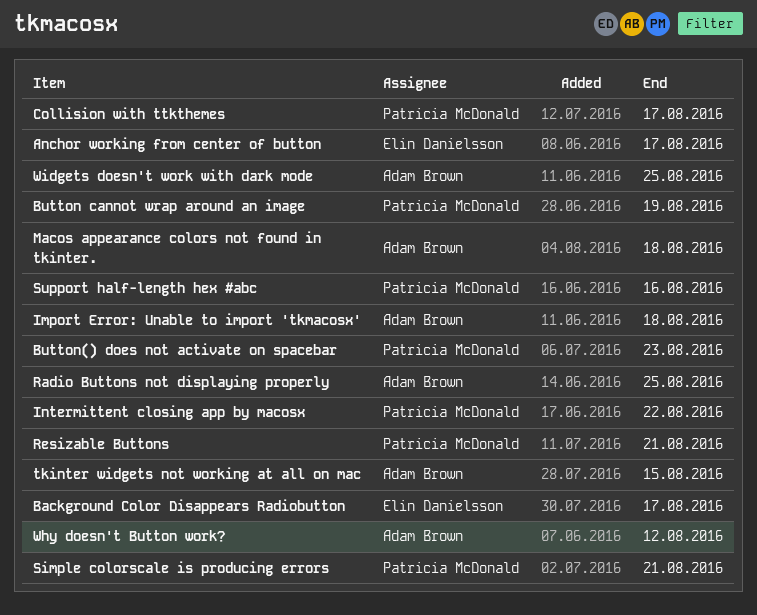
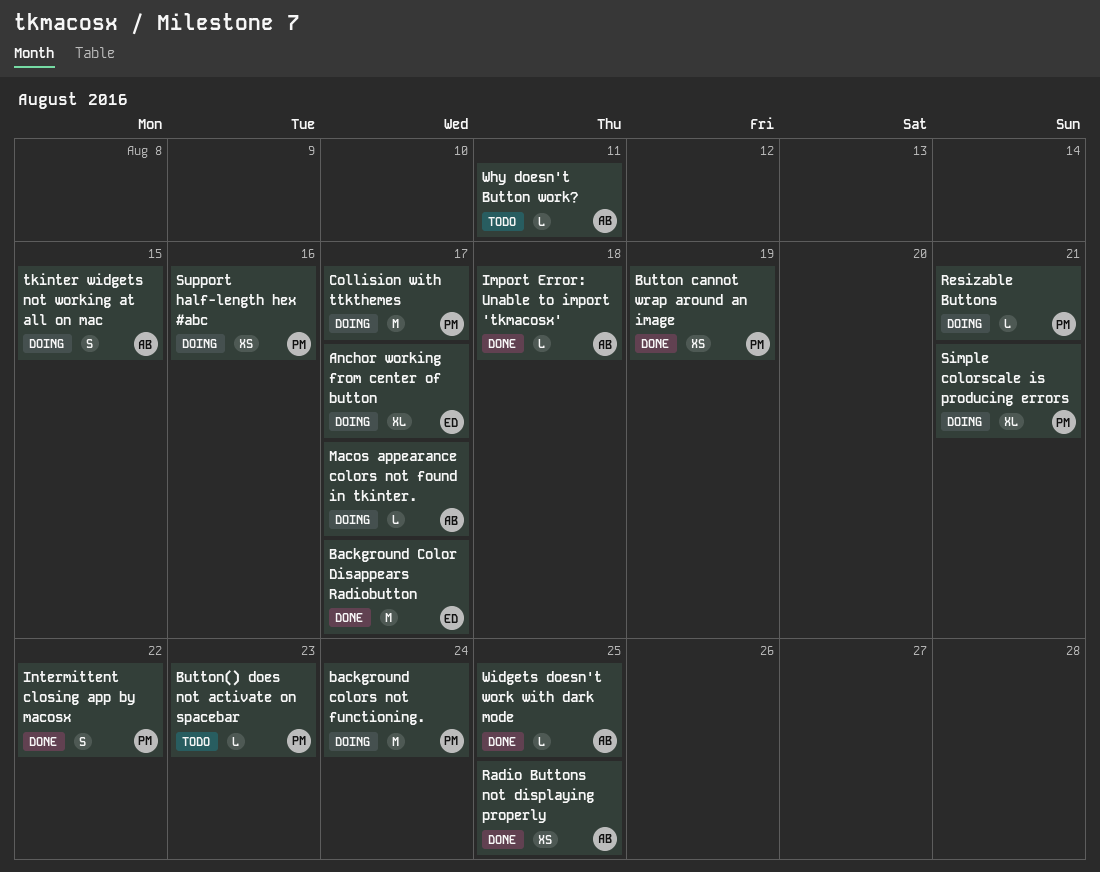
background colors not functioning.: none -> present
Macos appearance colors not found in tkinter., due: Aug 18 -> Aug 17
Why doesn't Button work?, due: Aug 12 -> Aug 11

